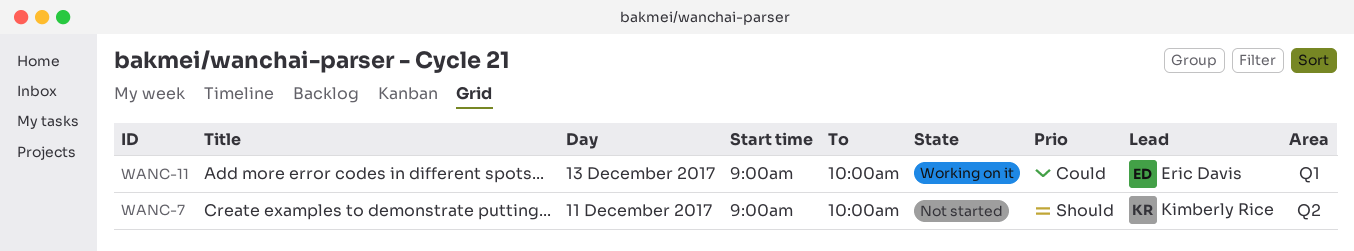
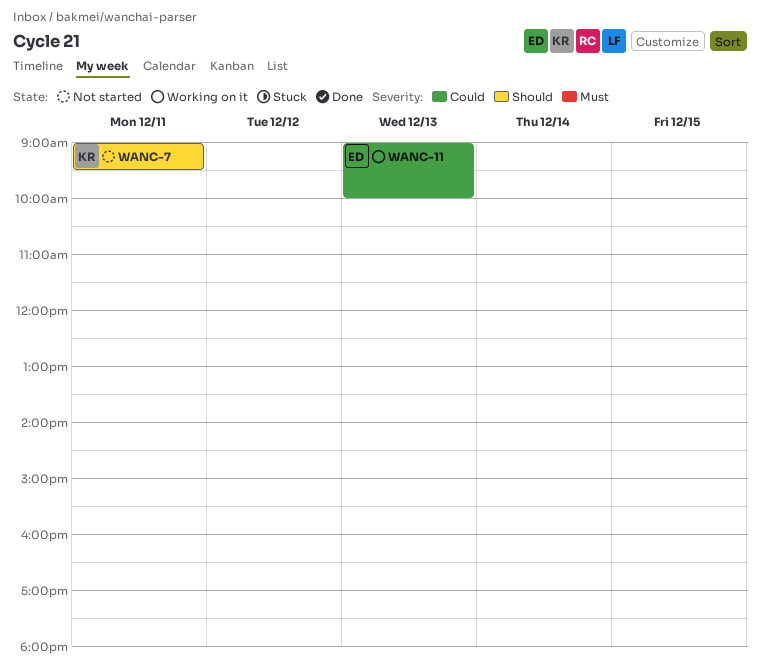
WANC-7, ends: 10:00 -> 09:30

